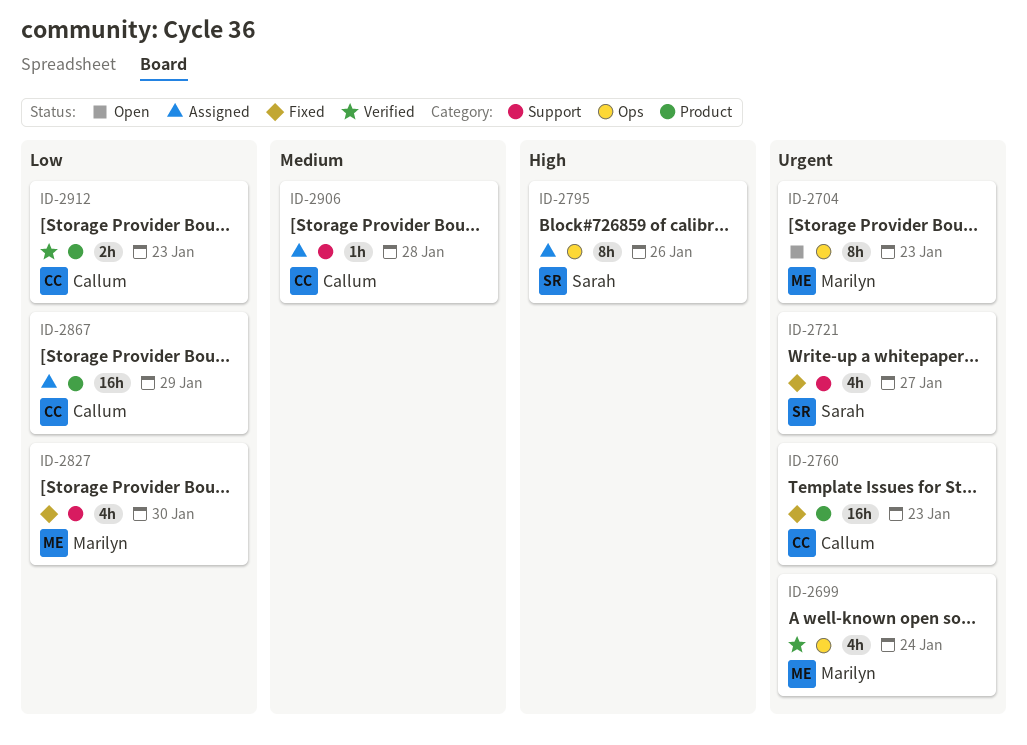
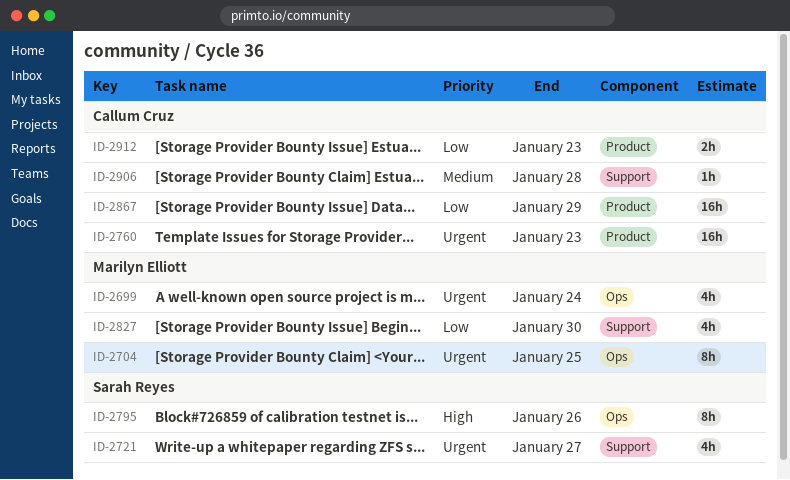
ID-2704, due: Jan 23 -> Jan 25

